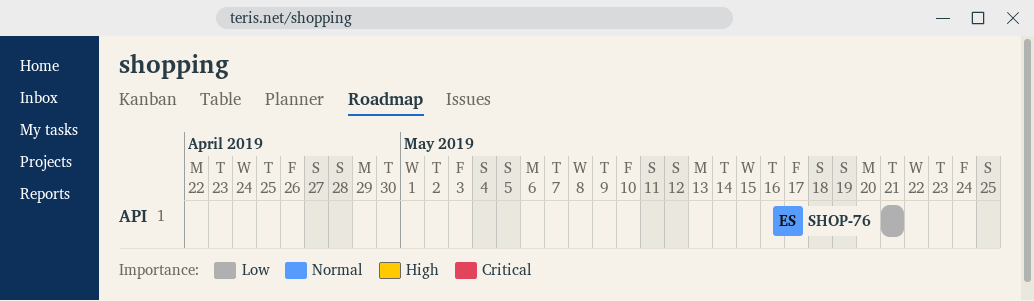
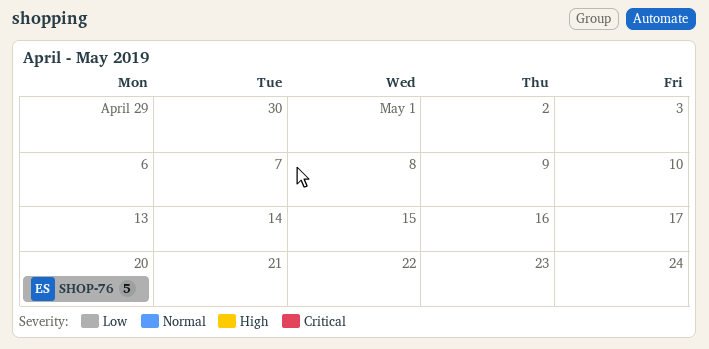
SHOP-76, start: May 21 -> May 20
SHOP-76, due: May 21 -> May 20

